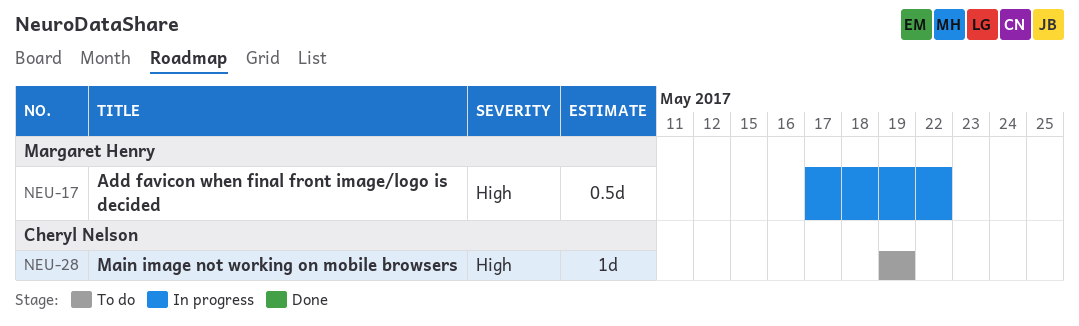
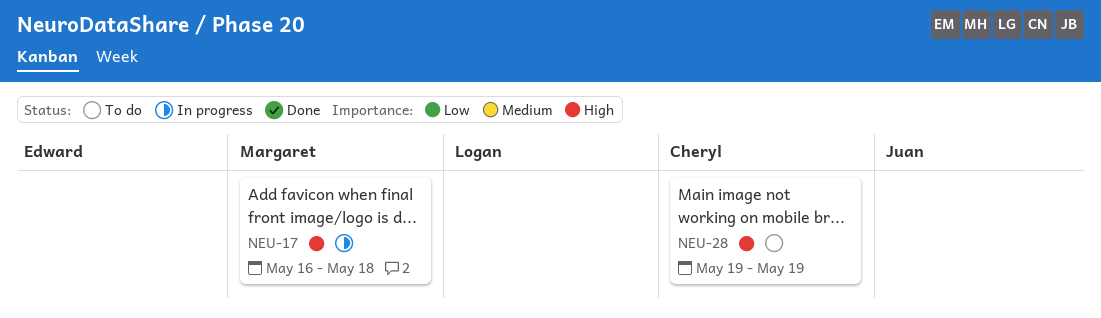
NEU-17, start: May 17 -> May 16
NEU-17, due: May 22 -> May 18

